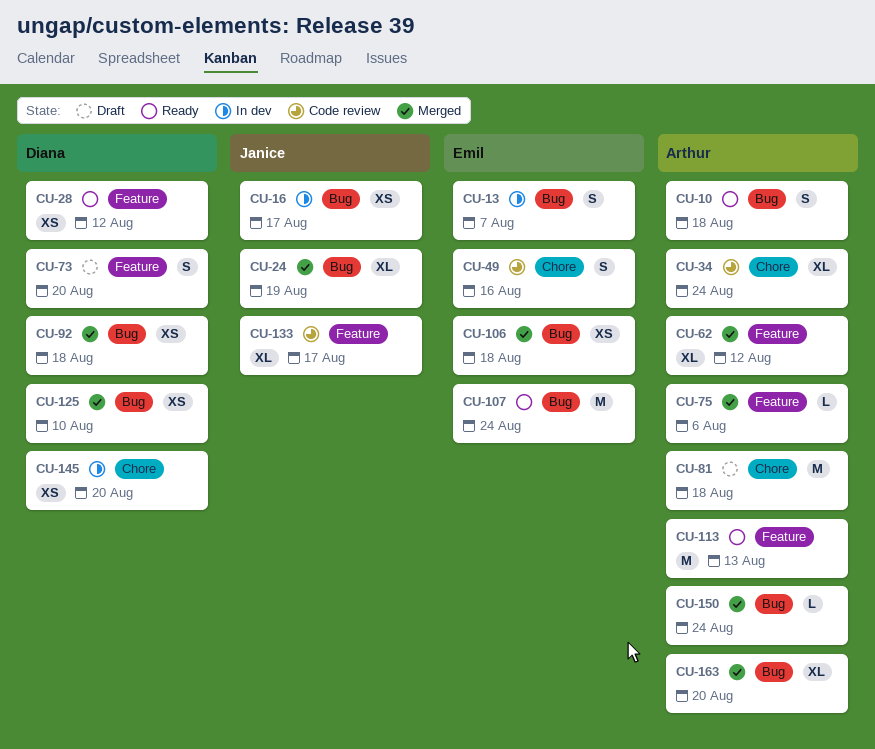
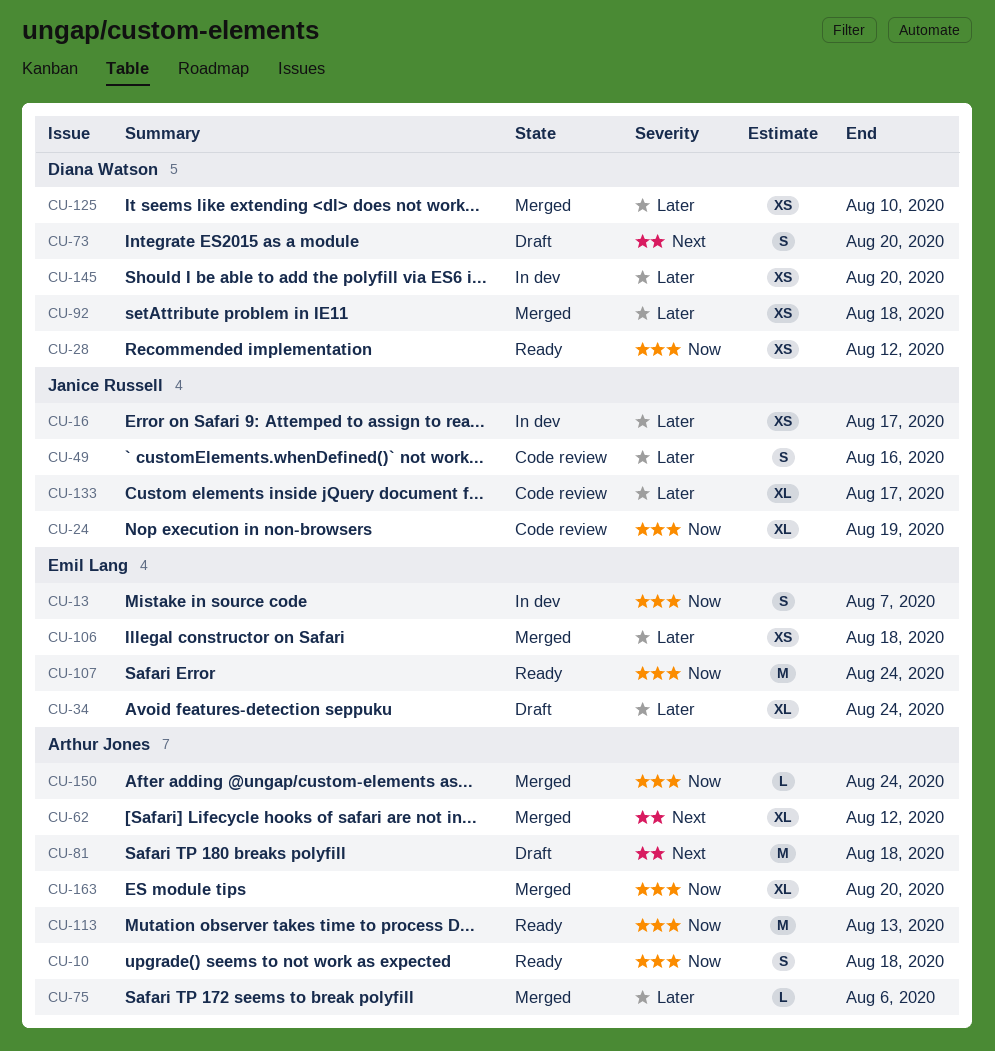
CU-24, status: Merged -> Code review
CU-34, status: Code review -> Draft
CU-34, owner: Arthur Jones -> Emil Lang
CU-49, owner: Emil Lang -> Janice Russell

